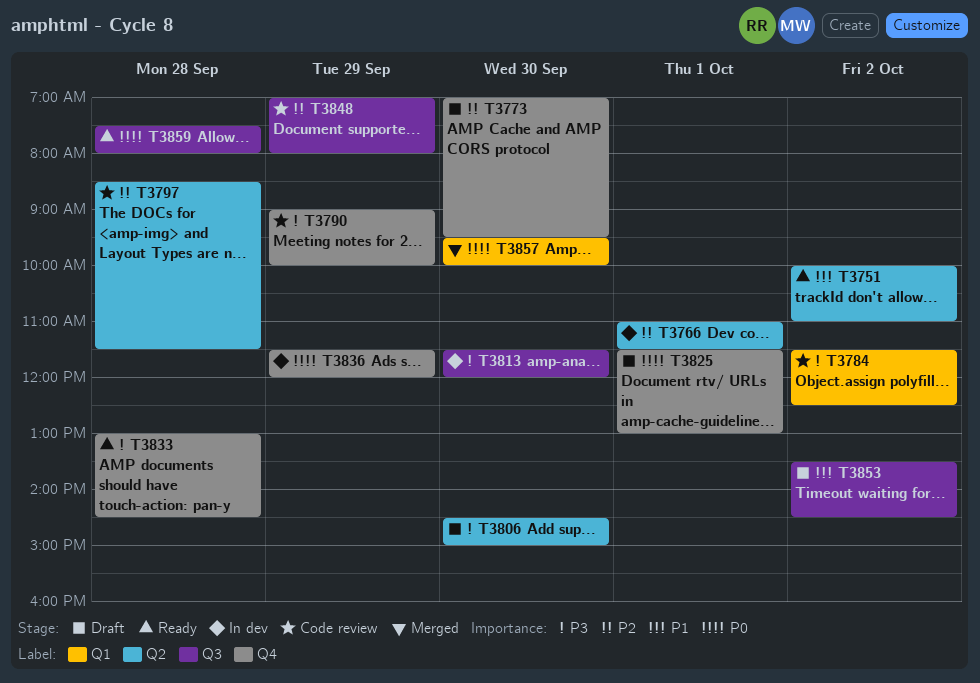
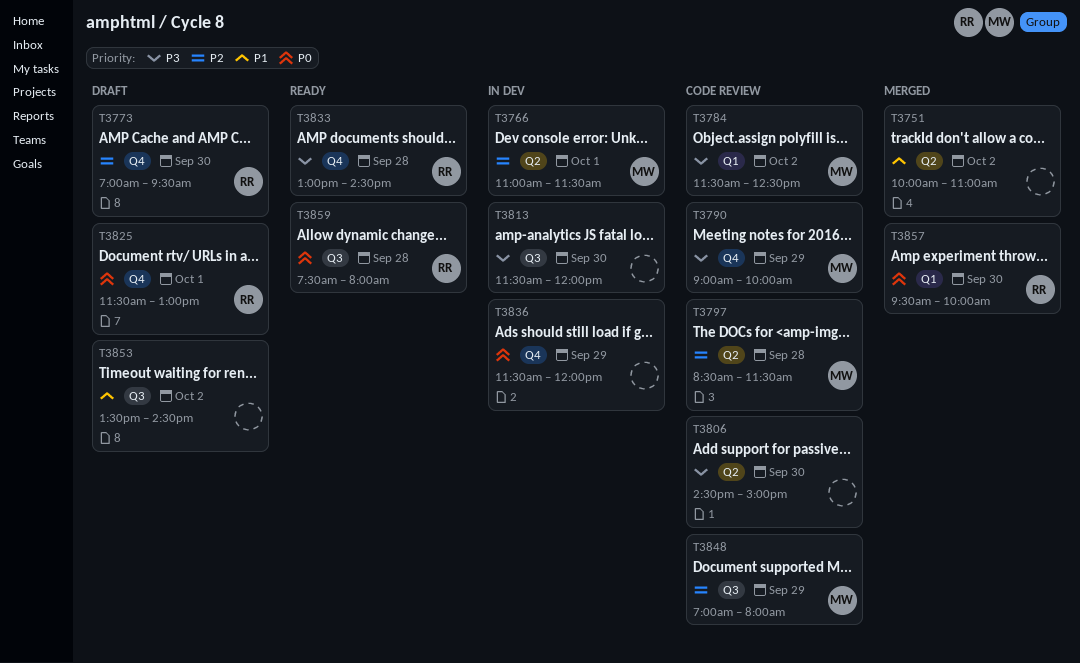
T3751, status: Ready -> Merged
T3806, status: Draft -> Code review

